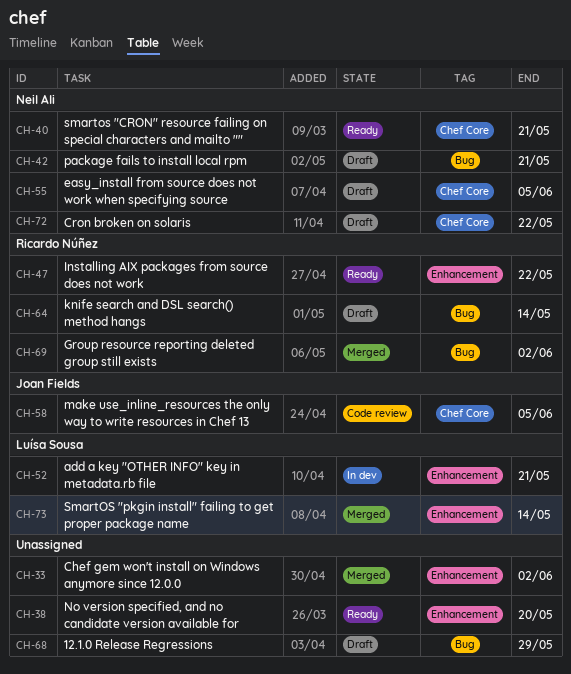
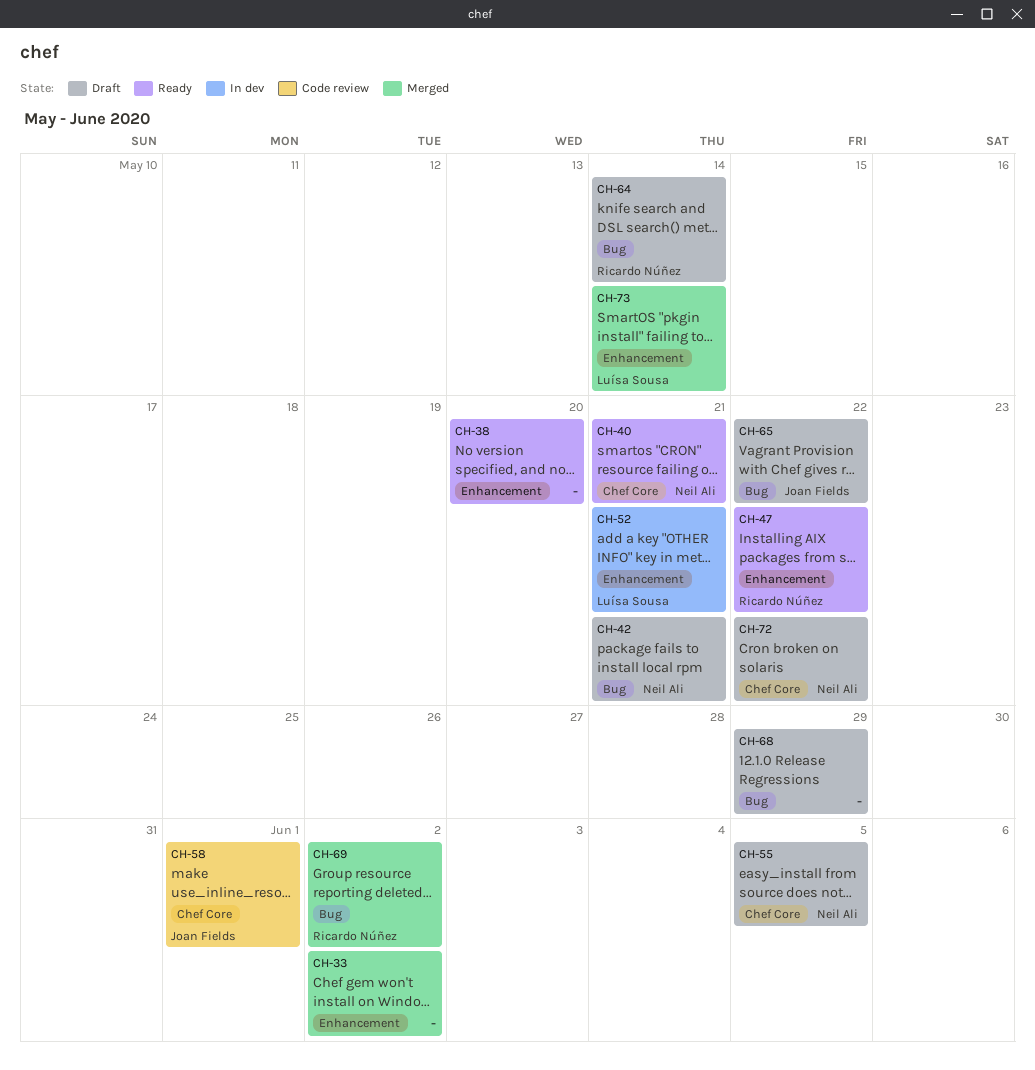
CH-58, due: Jun 5 -> Jun 1
CH-65: none -> present

